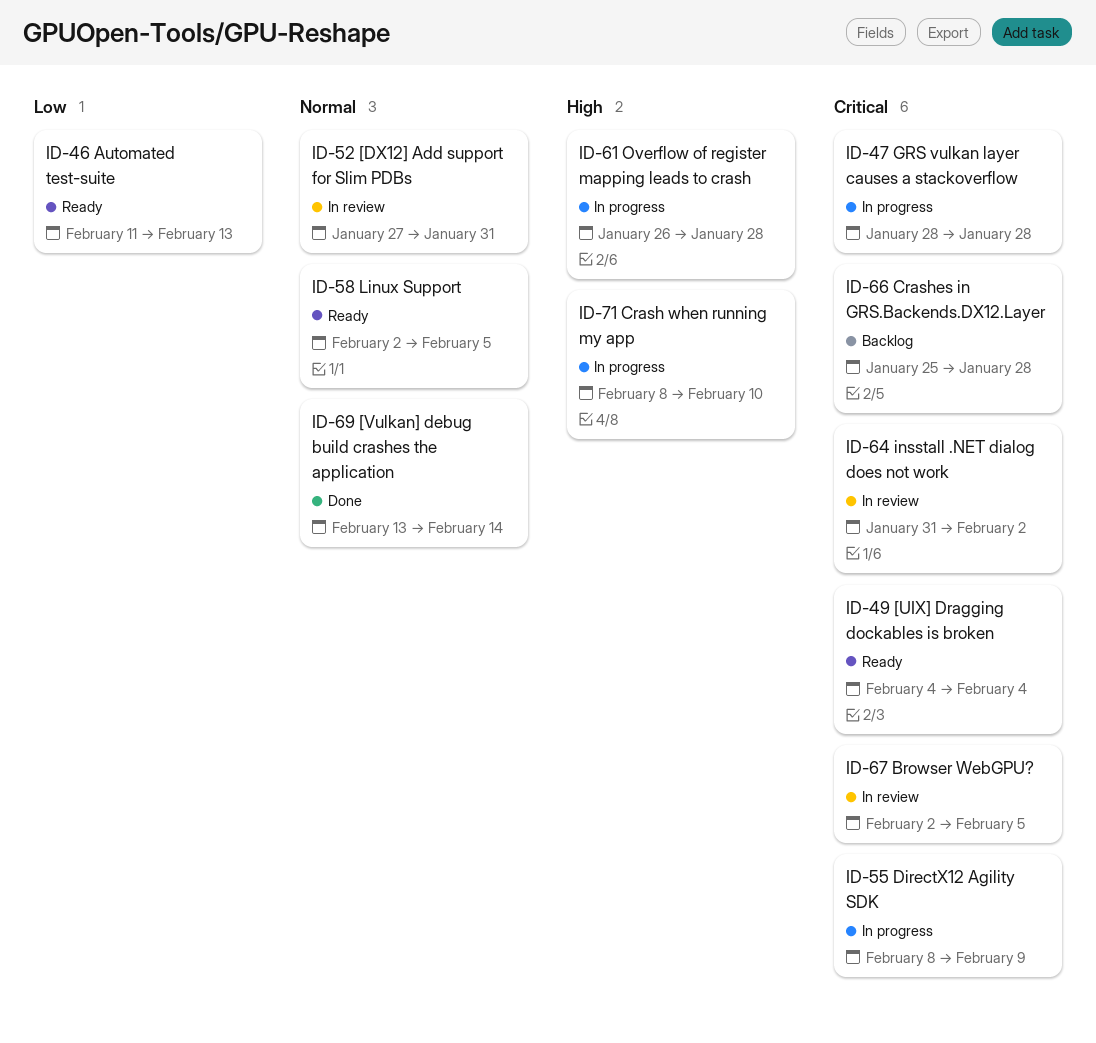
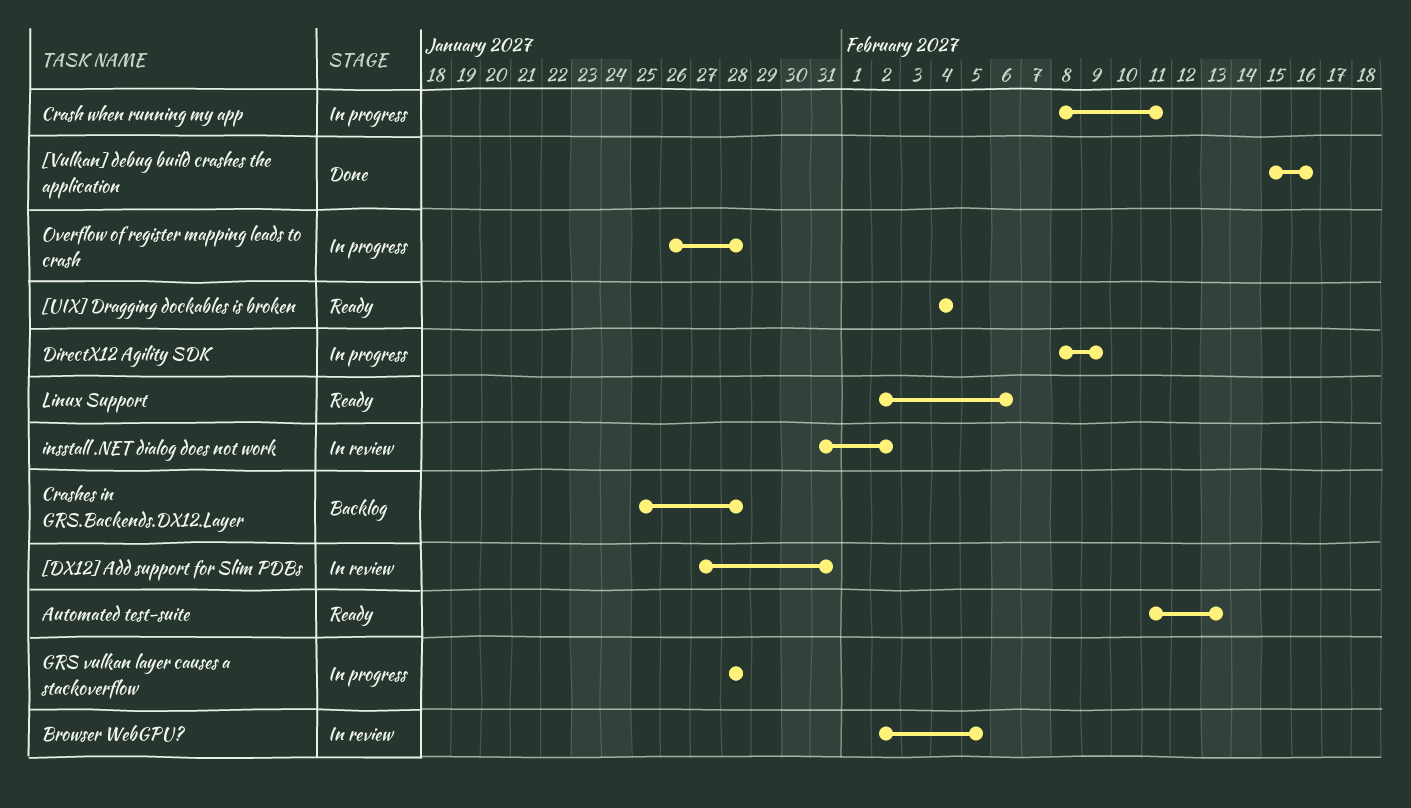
[Vulkan] debug build crashes the application, start: Feb 13 -> Feb 15
[Vulkan] debug build crashes the application, due: Feb 14 -> Feb 16
Crash when running my app, due: Feb 10 -> Feb 11
Linux Support, due: Feb 5 -> Feb 6

